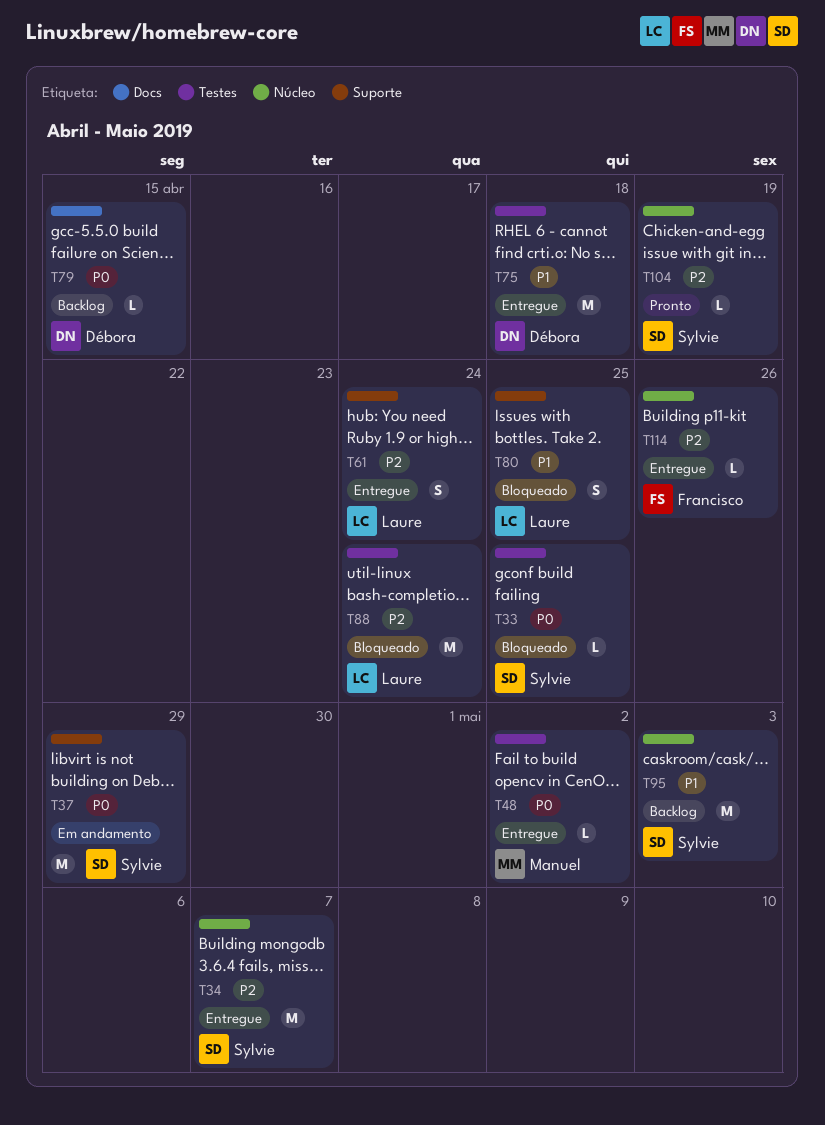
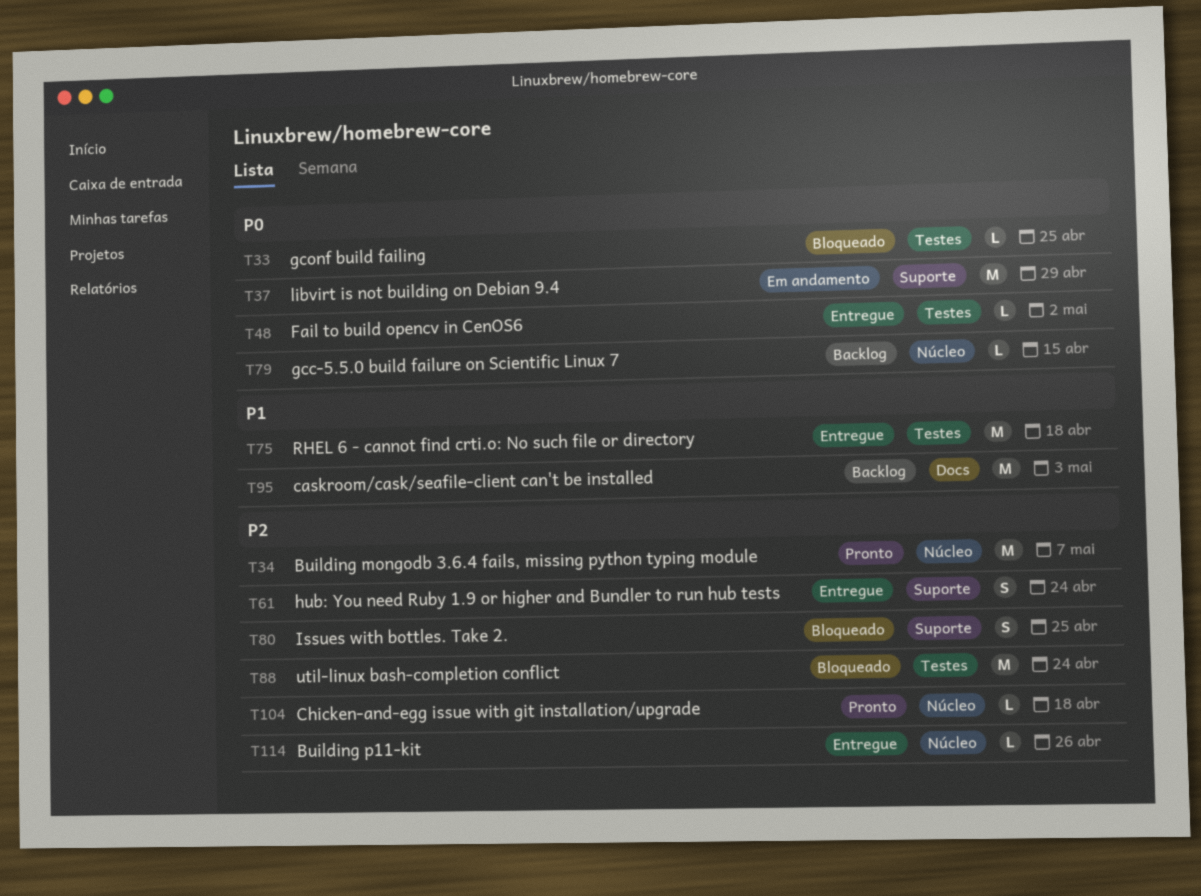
T34, status: Entregue -> Pronto
T79, label: Docs -> Núcleo
T80, priority: P1 -> P2
T95, label: Núcleo -> Docs
T104, due: Apr 19 -> Apr 18

